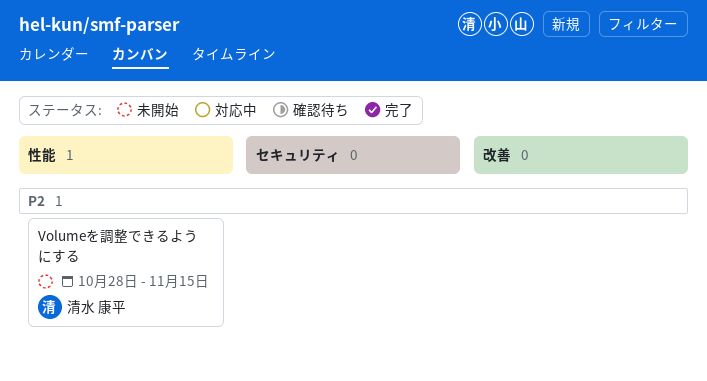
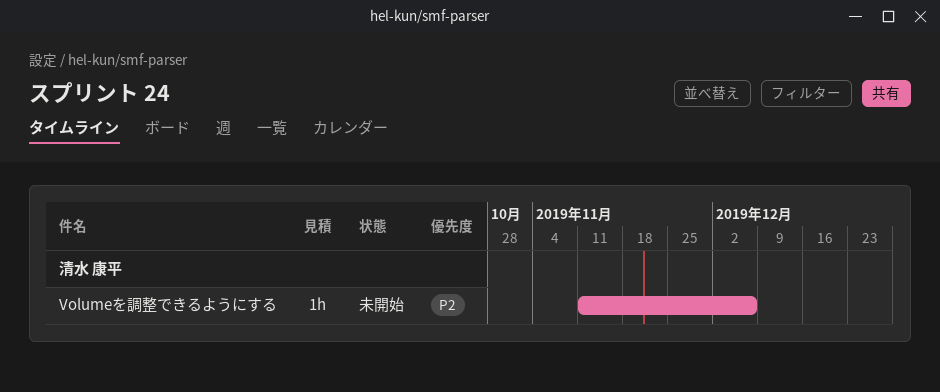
Volumeを調整できるようにする, start: Oct 28 -> Nov 11
Volumeを調整できるようにする, due: Nov 15 -> Dec 6

